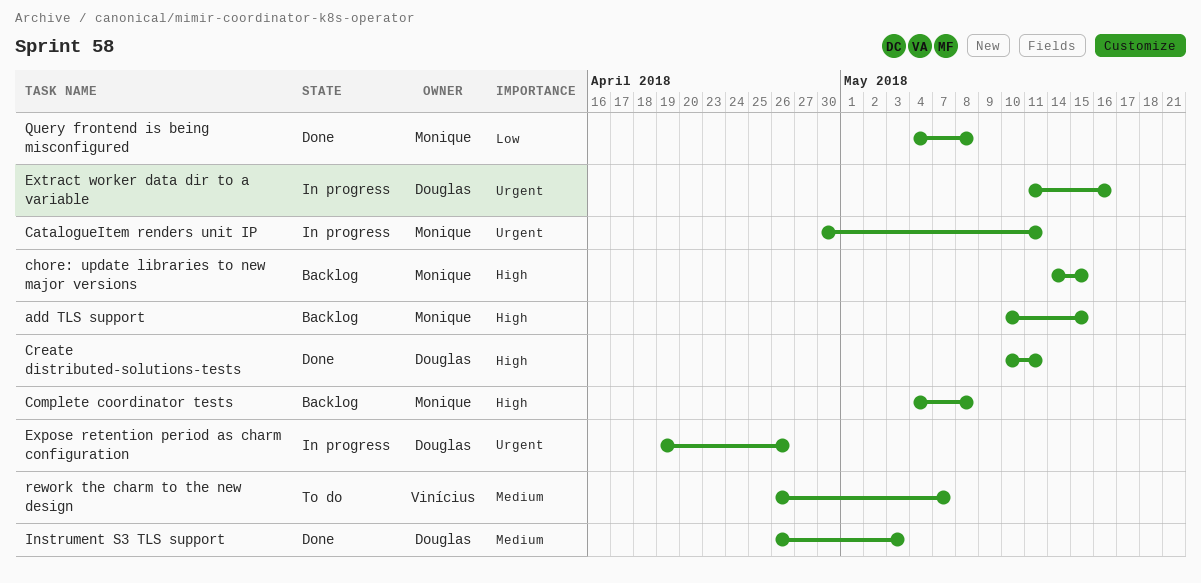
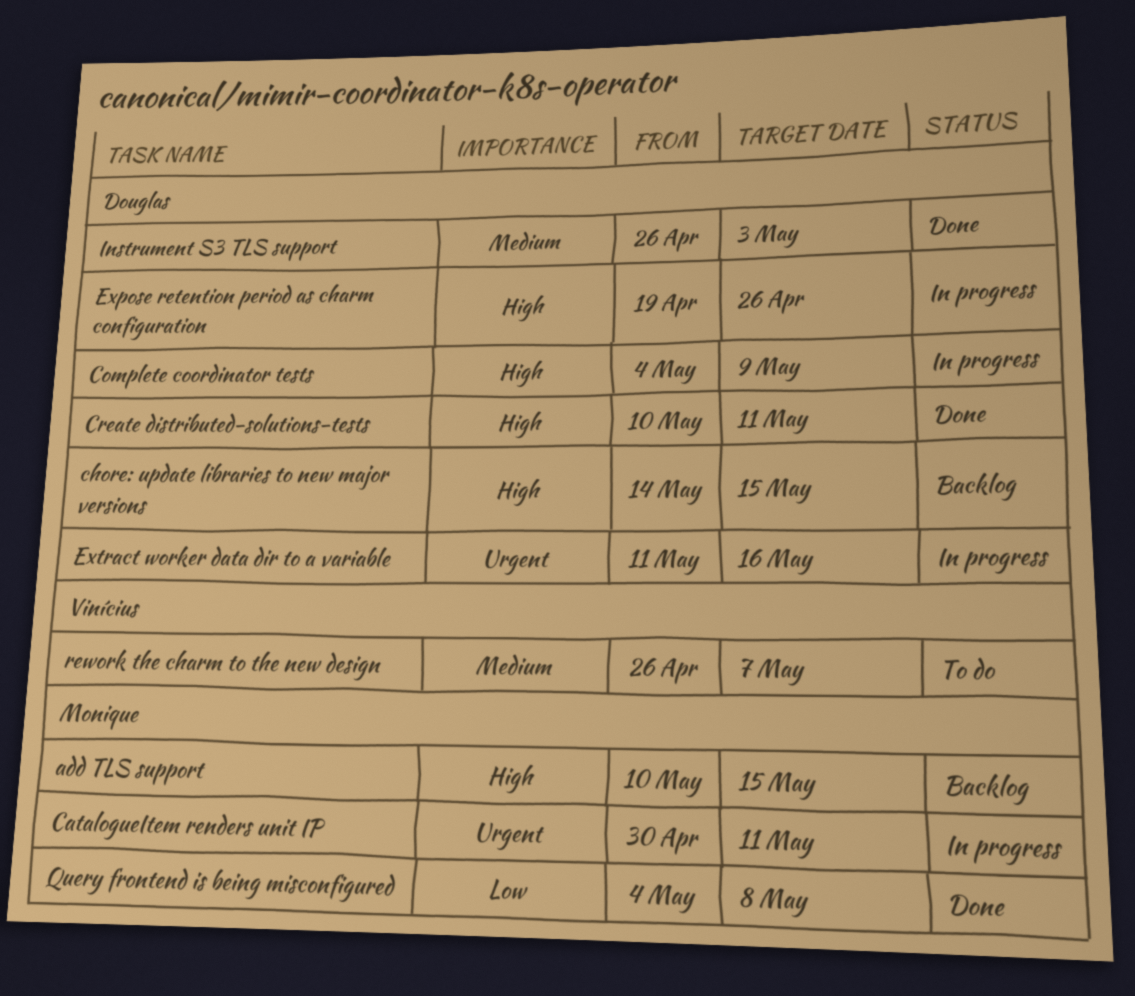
chore: update libraries to new major versions, owner: Monique -> Douglas
Complete coordinator tests, status: Backlog -> In progress
Complete coordinator tests, owner: Monique -> Douglas
Complete coordinator tests, due: May 8 -> May 9
Expose retention period as charm configuration, priority: Urgent -> High

